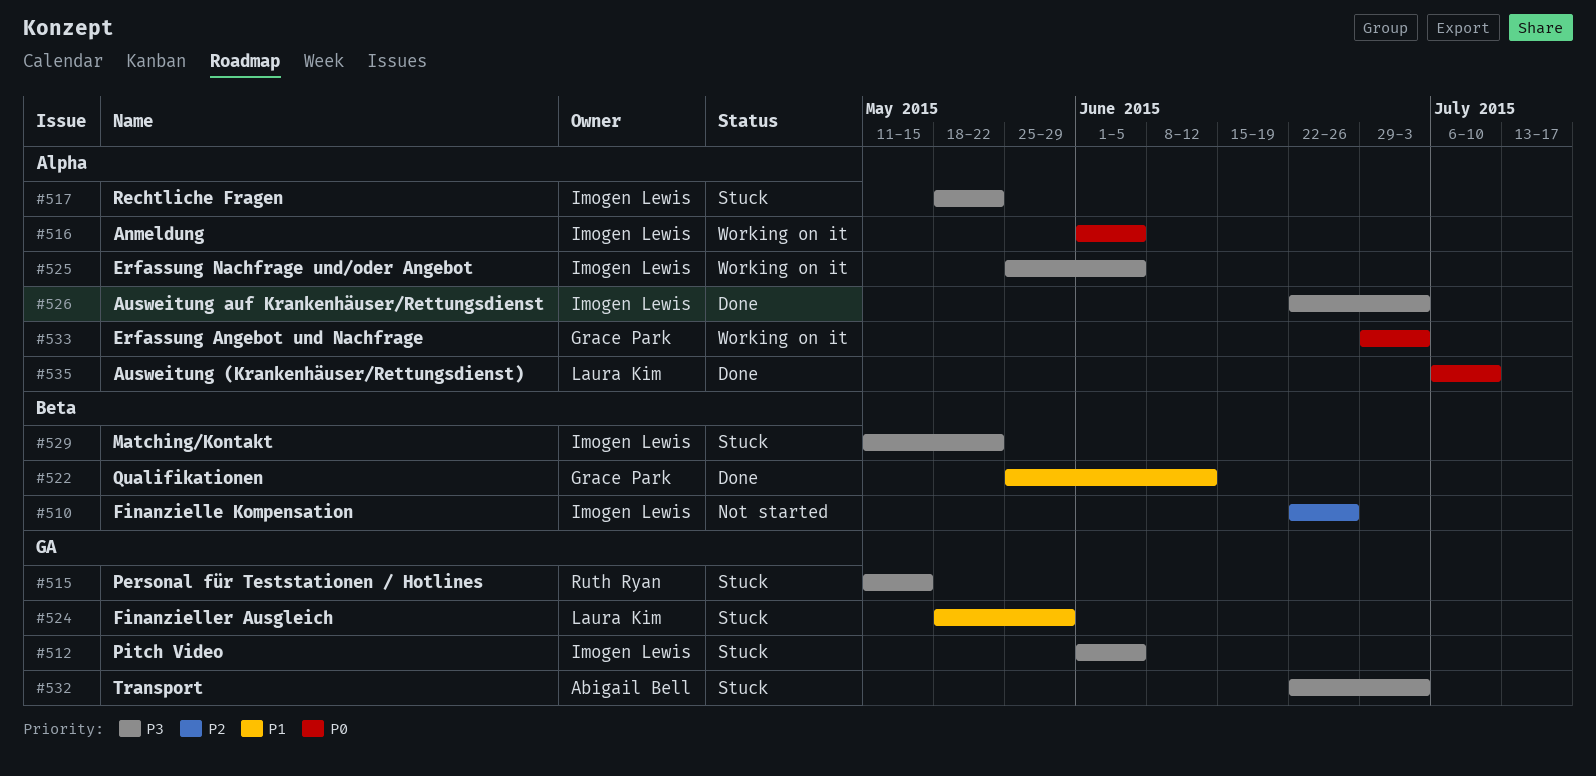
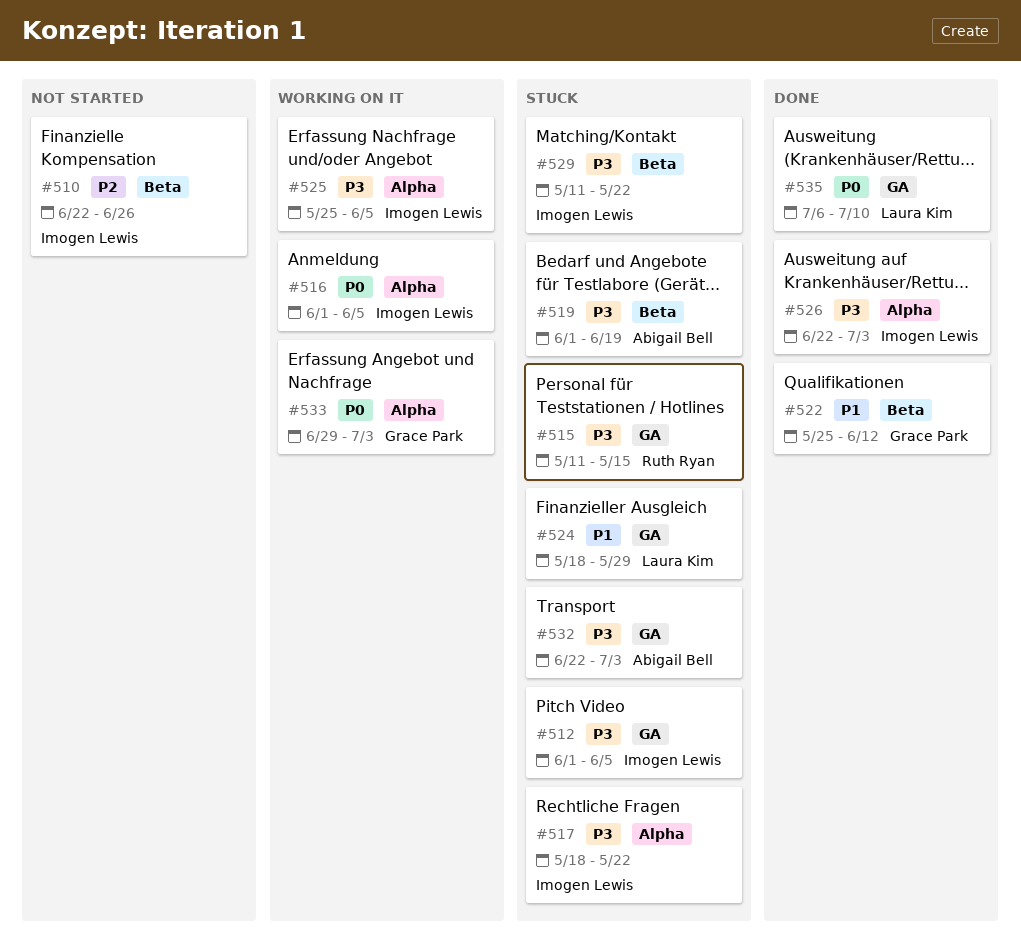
#519: none -> present
#535, label: Alpha -> GA

